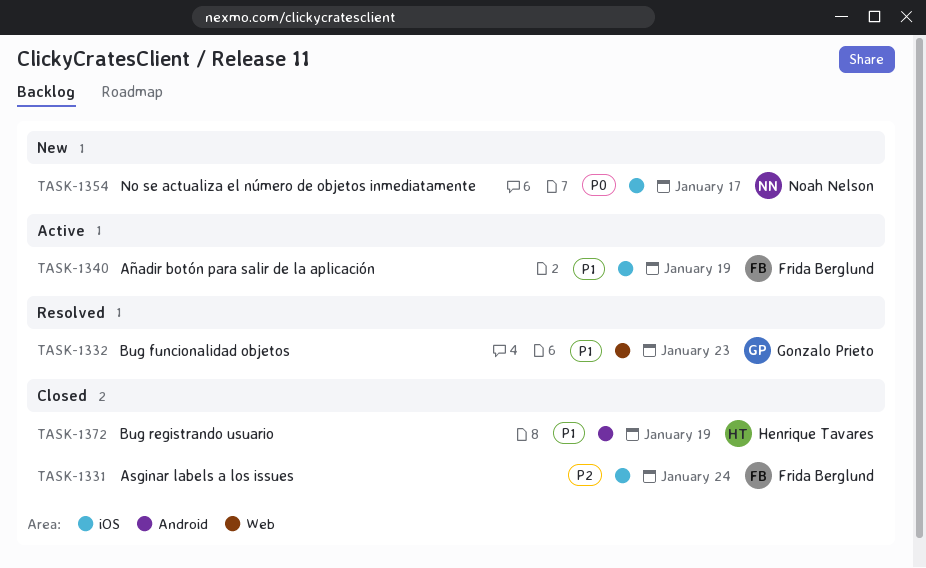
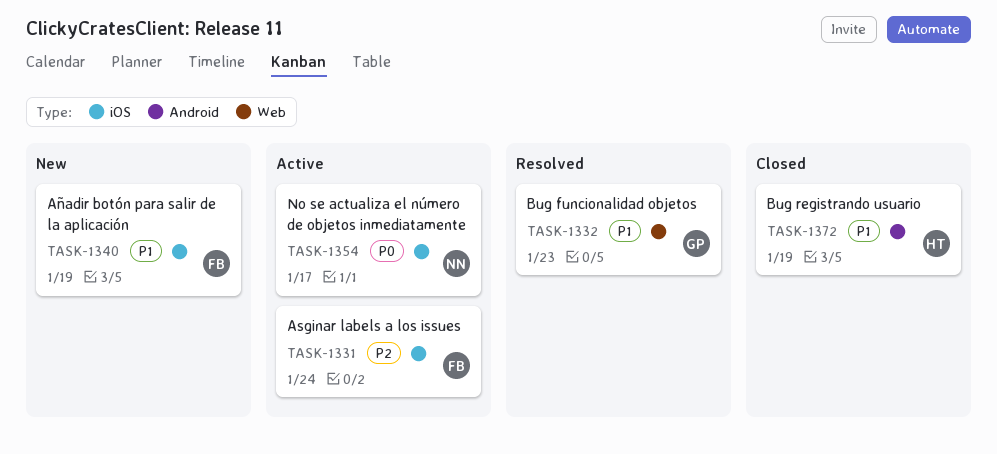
TASK-1331, status: Closed -> Active
TASK-1340, status: Active -> New
TASK-1354, status: New -> Active

